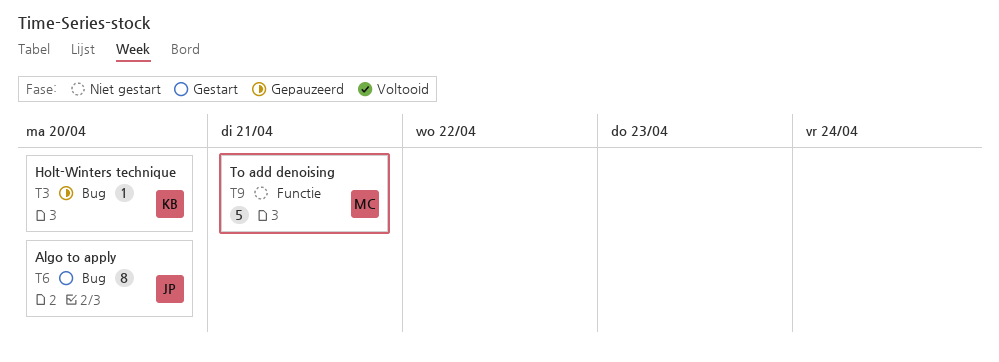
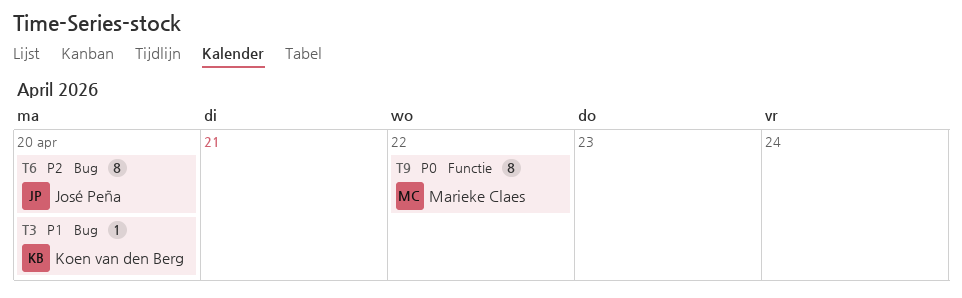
T9, estimate: 5 -> 8
T9, due: Apr 21 -> Apr 22

